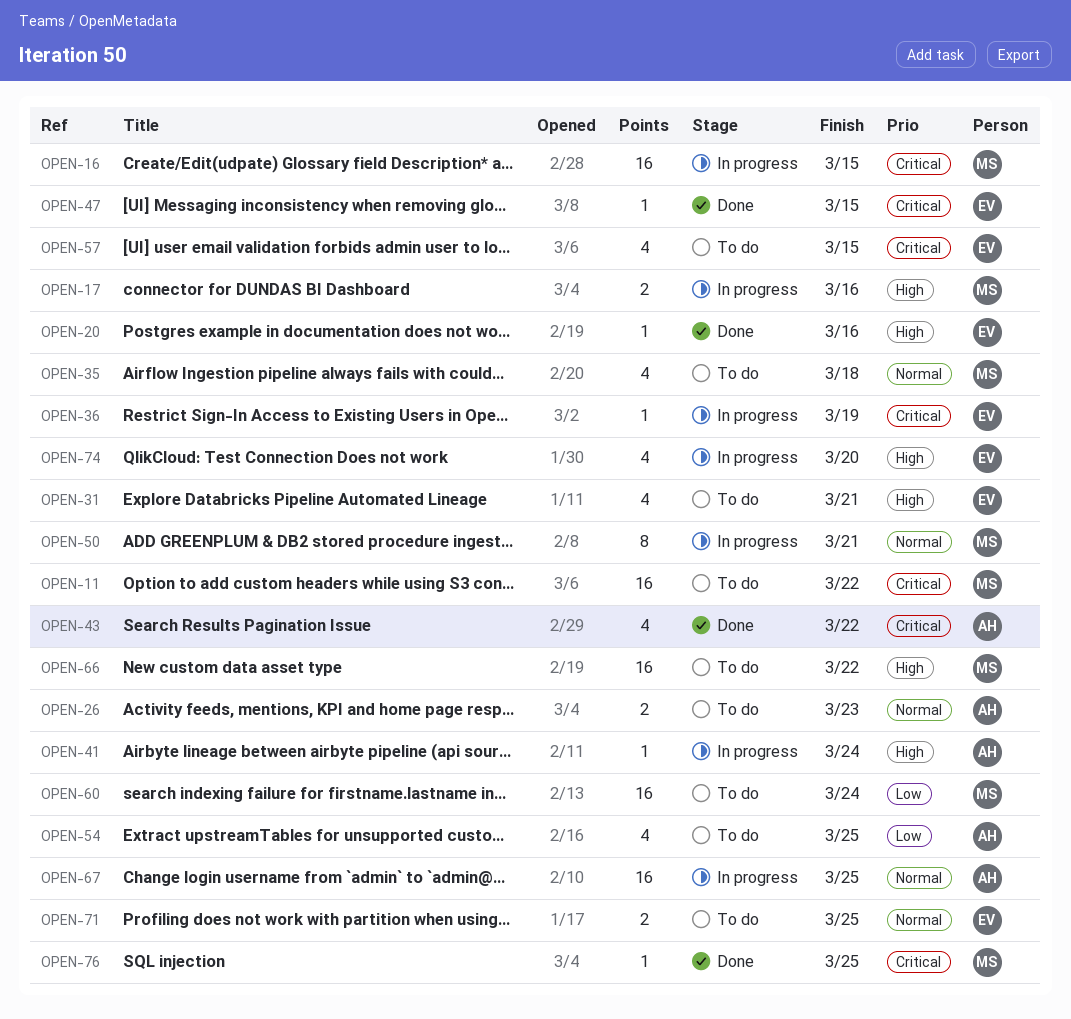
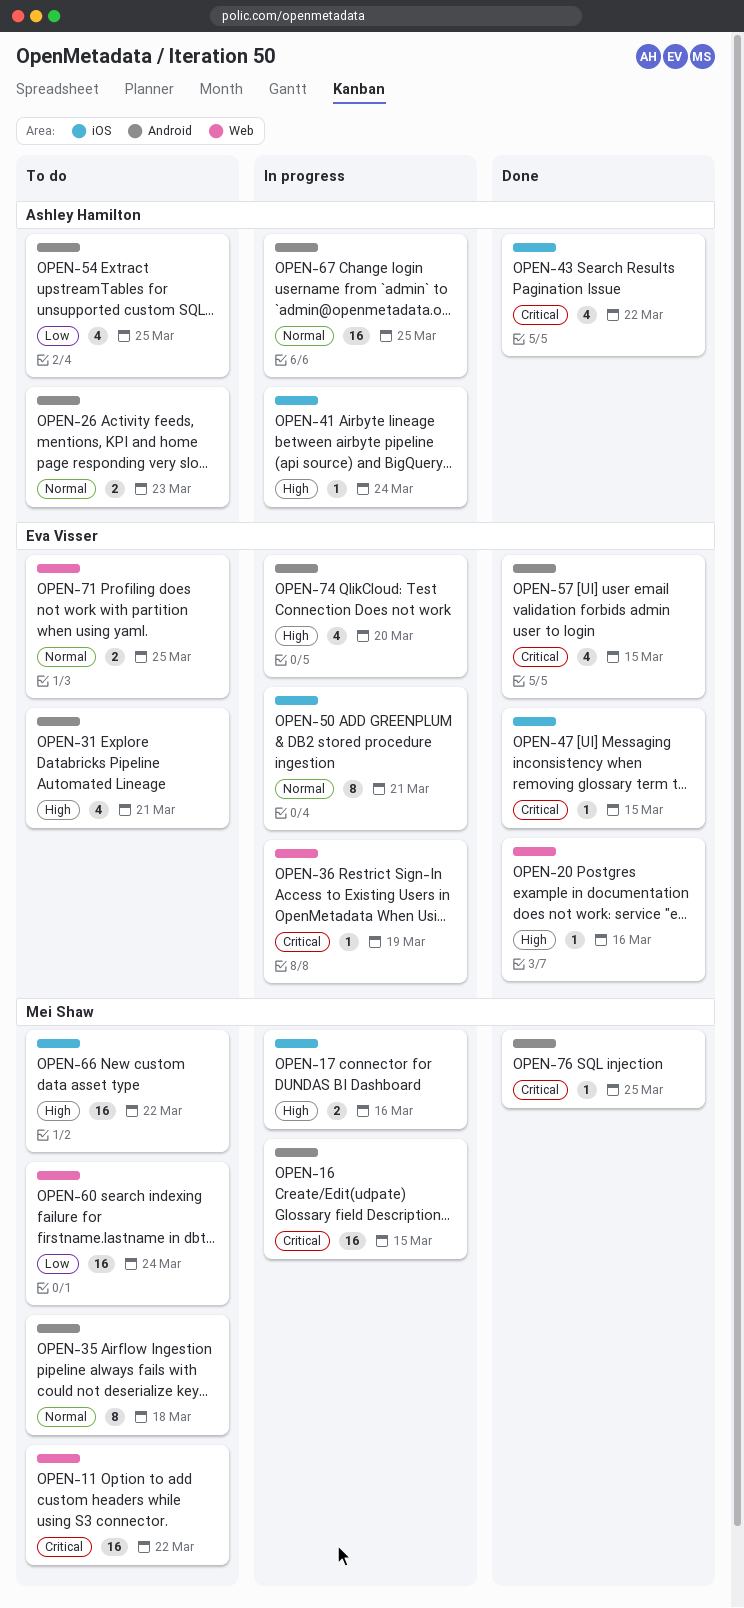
OPEN-35, estimate: 4 -> 8
OPEN-50, owner: Mei Shaw -> Eva Visser
OPEN-57, status: To do -> Done

